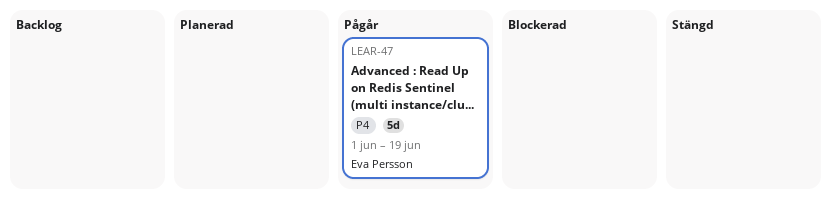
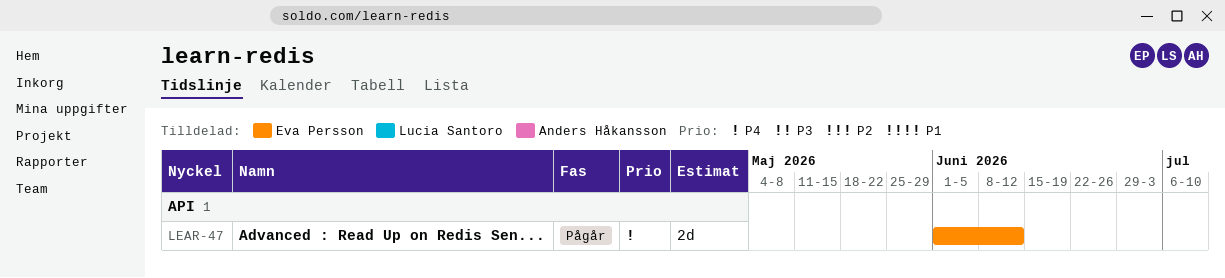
LEAR-47, estimate: 5d -> 2d
LEAR-47, due: Jun 19 -> Jun 12

